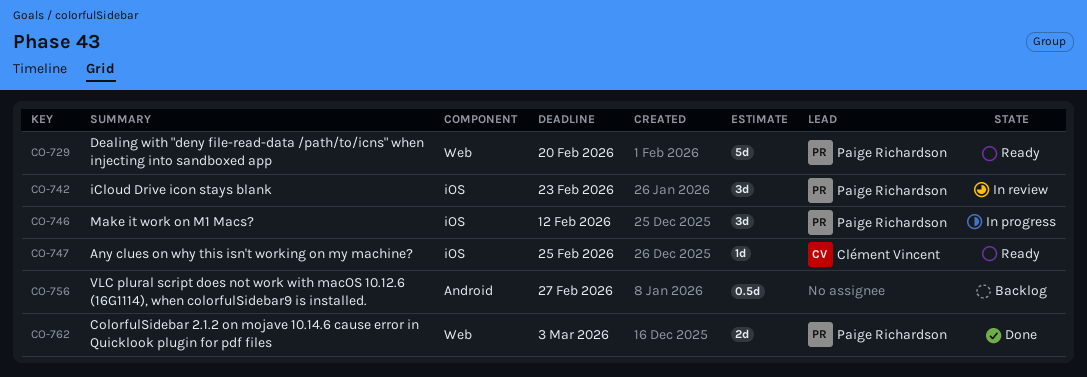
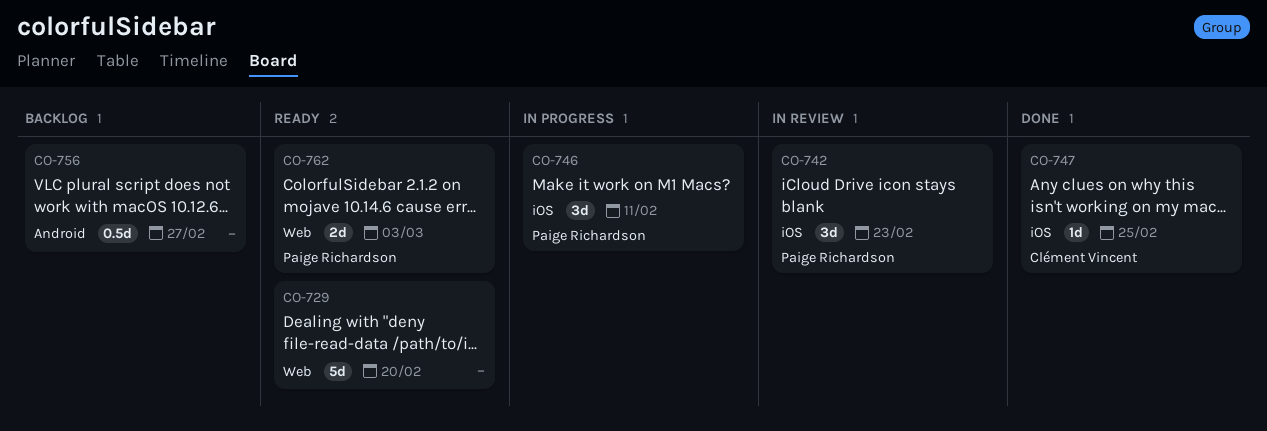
CO-729, owner: Paige Richardson -> none
CO-746, due: Feb 12 -> Feb 11
CO-747, status: Ready -> Done
CO-762, status: Done -> Ready

